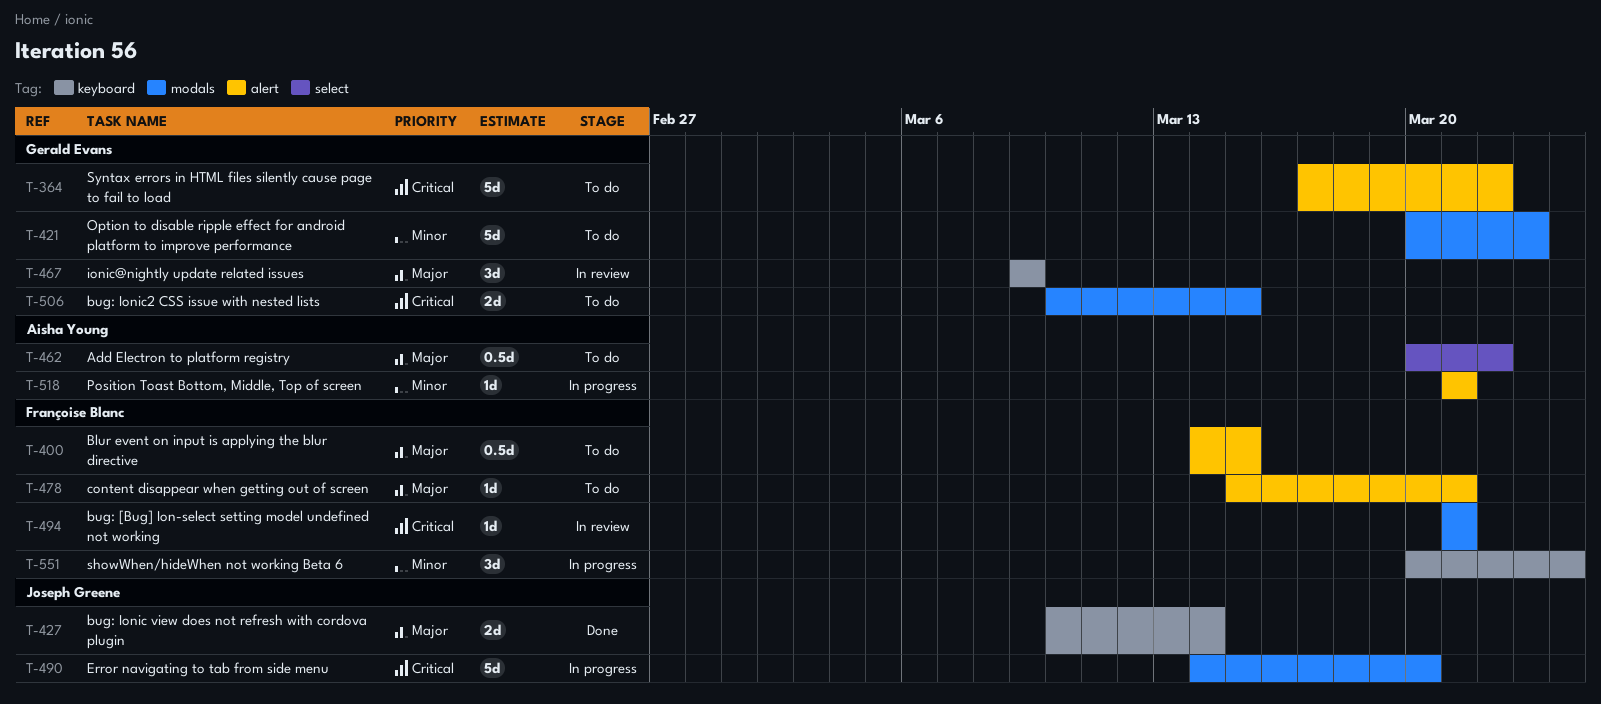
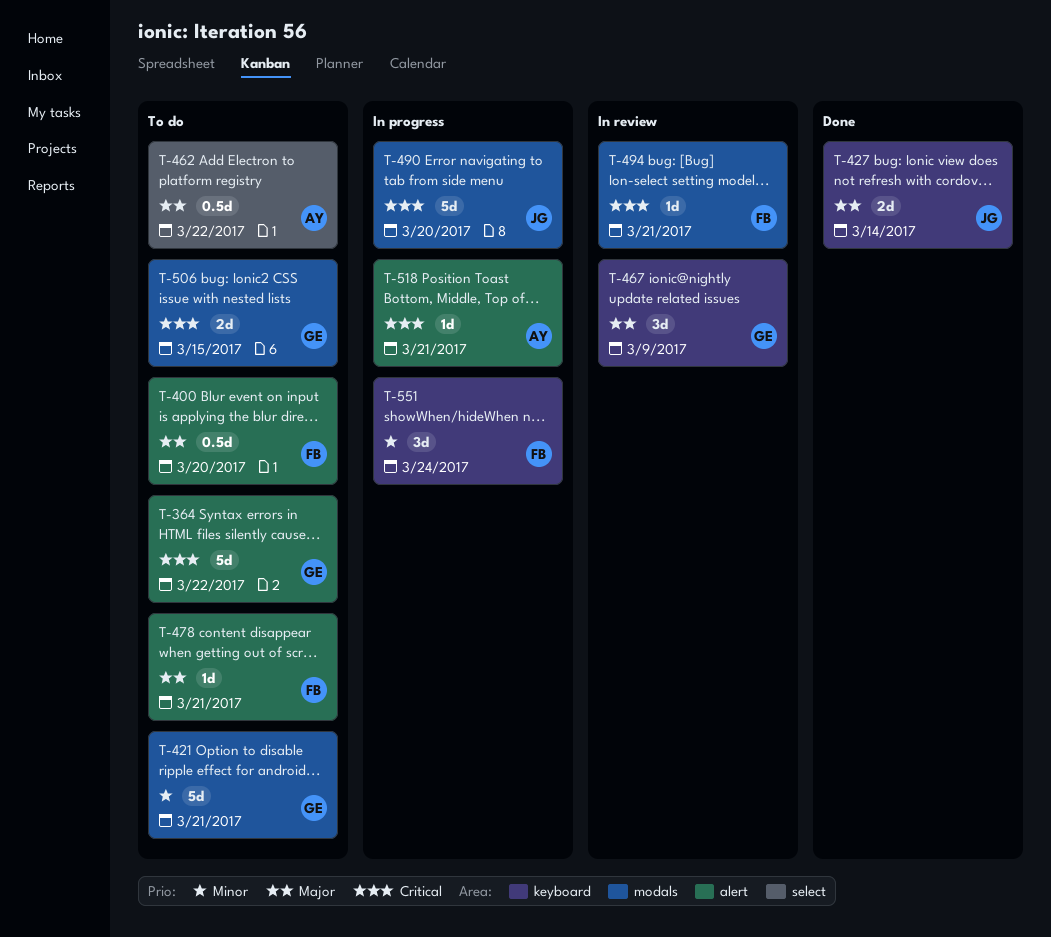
T-400, due: Mar 15 -> Mar 20
T-421, due: Mar 23 -> Mar 21
T-518, priority: Minor -> Critical

